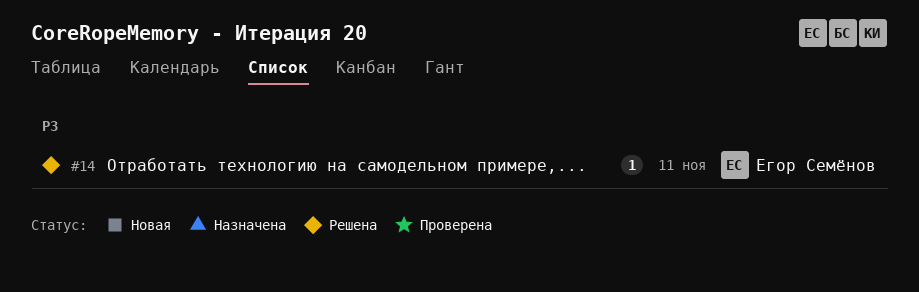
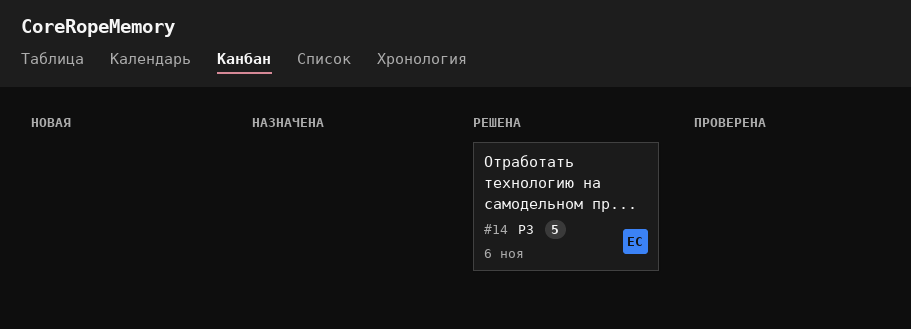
#14, estimate: 1 -> 5
#14, due: Nov 11 -> Nov 6

